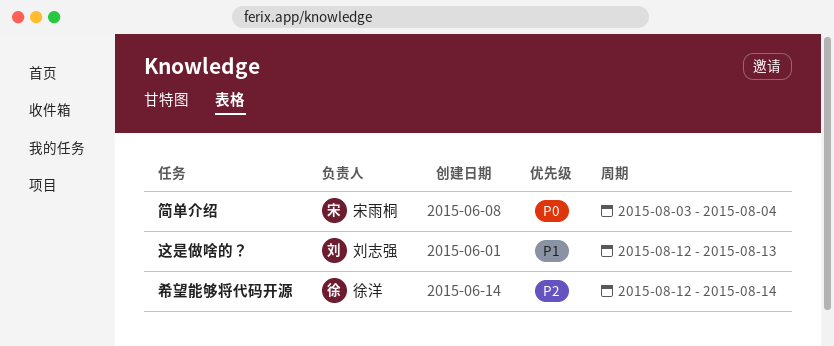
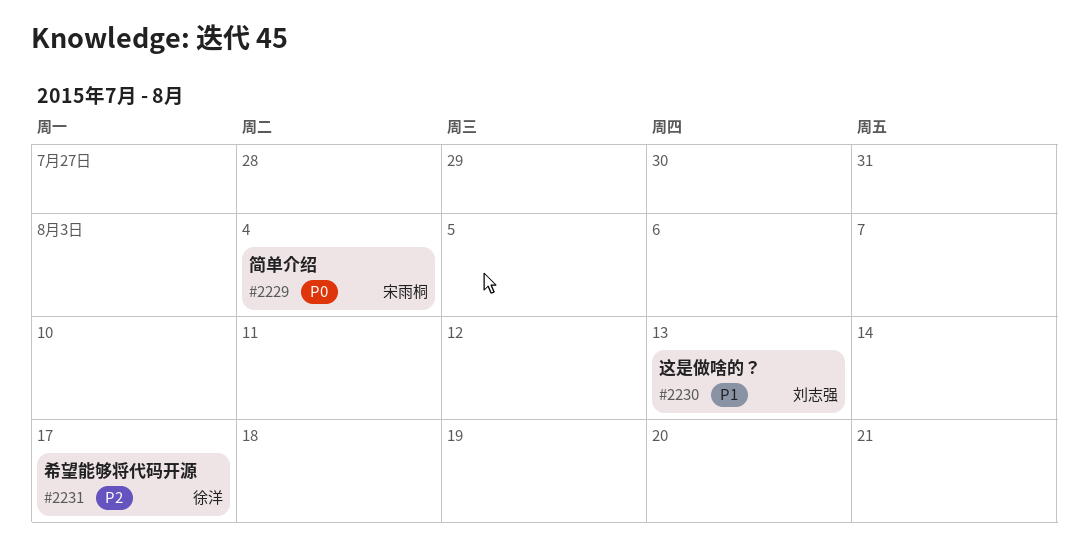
希望能够将代码开源, due: Aug 14 -> Aug 17

